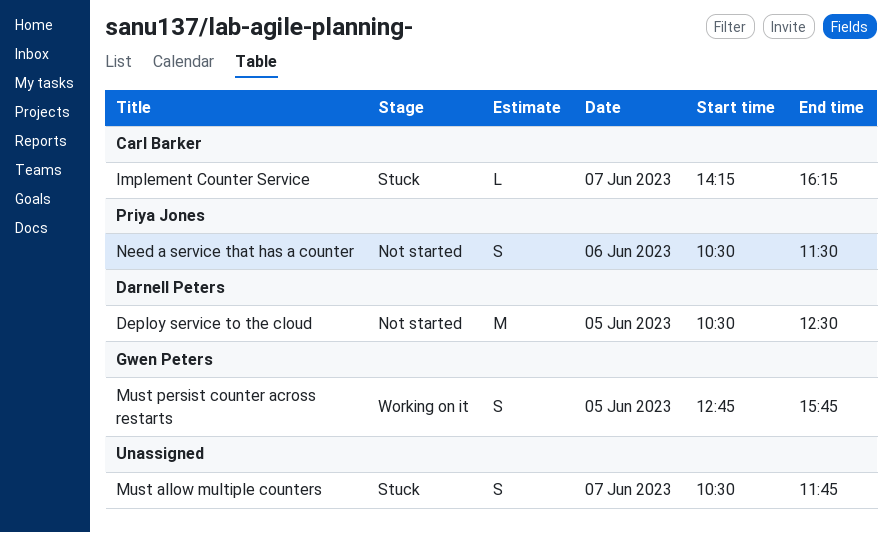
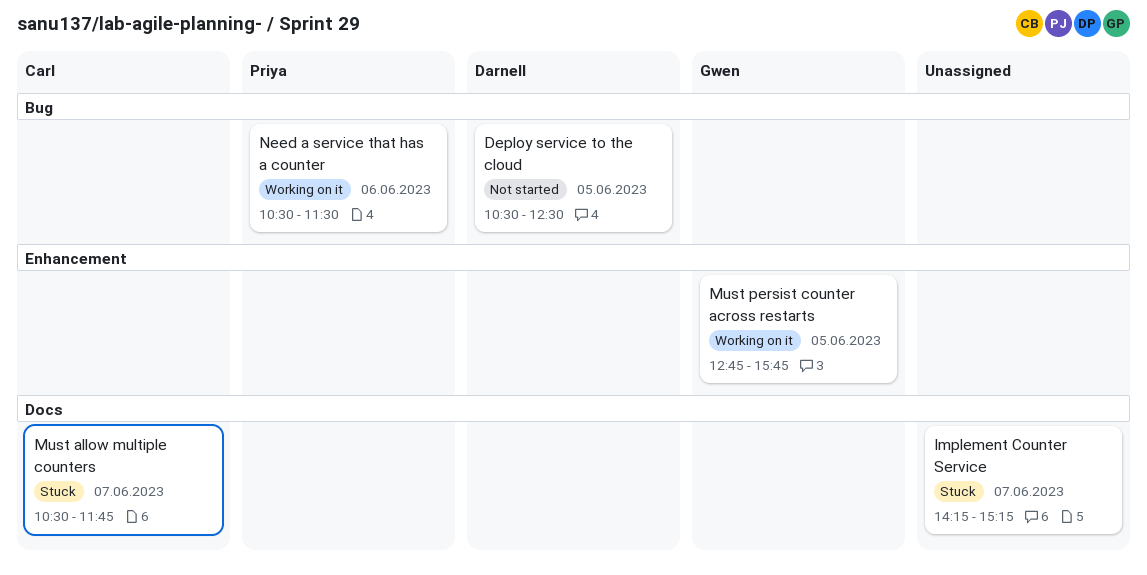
Implement Counter Service, owner: Carl Barker -> none
Implement Counter Service, ends: 16:15 -> 15:15
Must allow multiple counters, owner: none -> Carl Barker
Need a service that has a counter, status: Not started -> Working on it

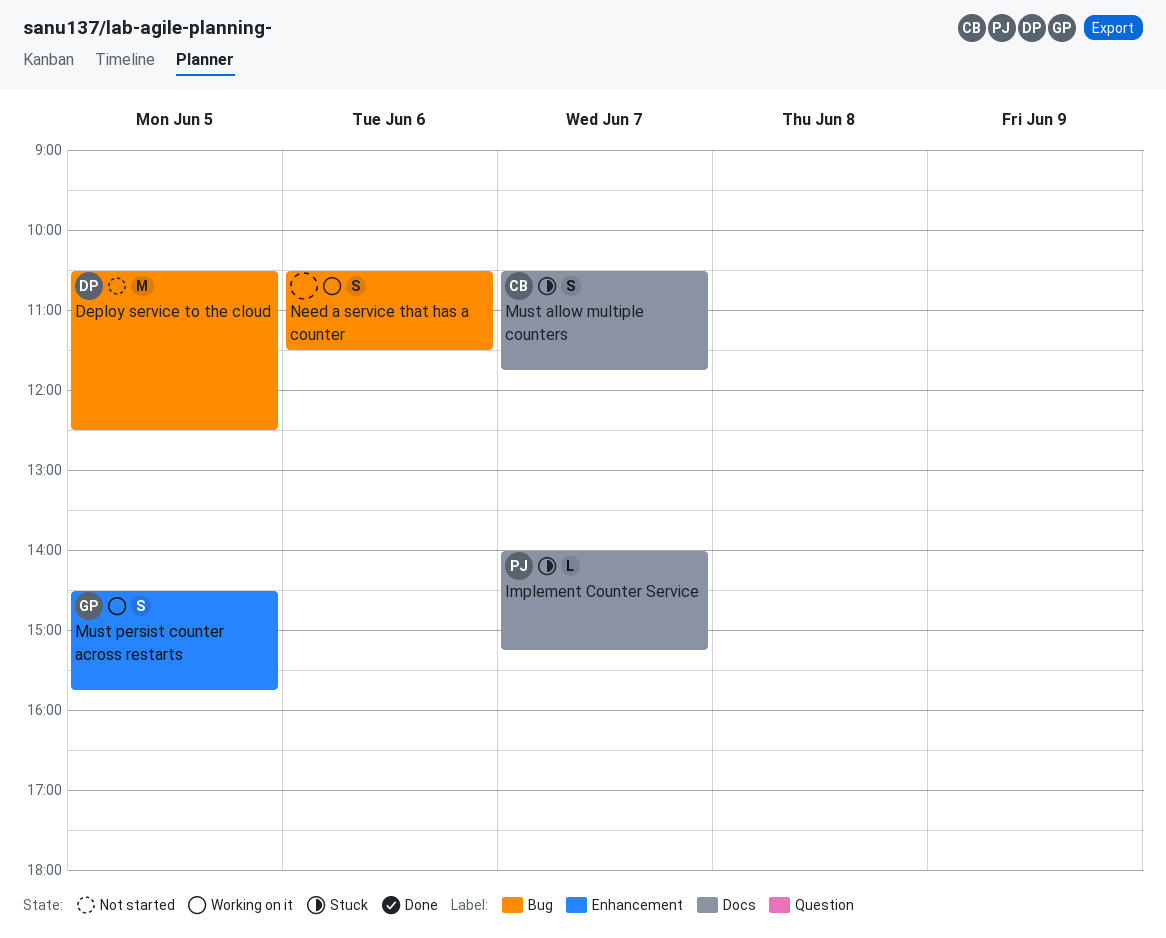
Implement Counter Service, owner: none -> Priya
Implement Counter Service, begins: 14:15 -> 14:00
Must persist counter across restarts, begins: 12:45 -> 14:30
Need a service that has a counter, owner: Priya -> none

